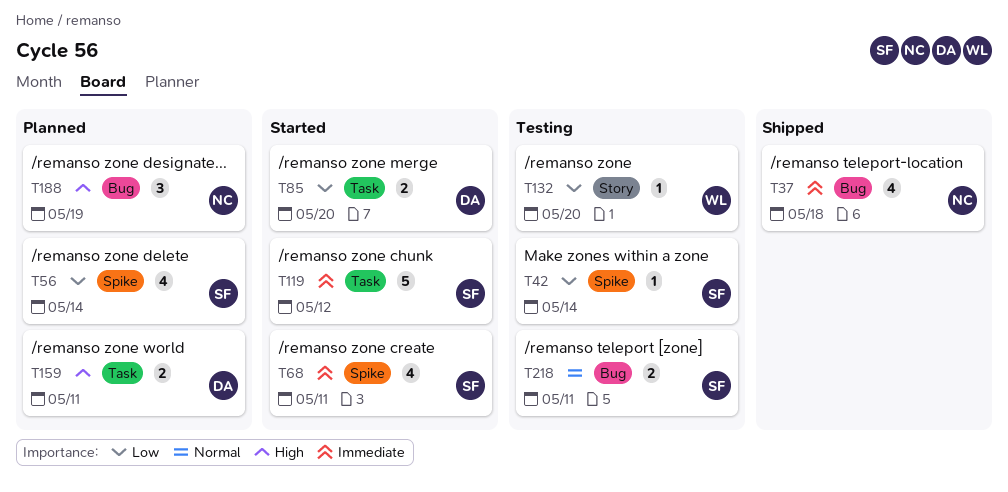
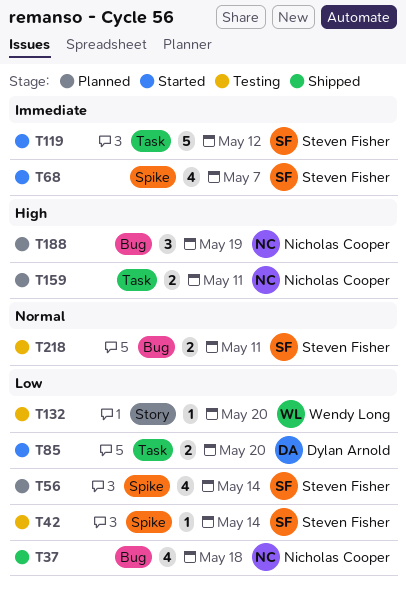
T37, priority: Immediate -> Low
T68, due: May 11 -> May 7
T159, owner: Dylan Arnold -> Nicholas Cooper

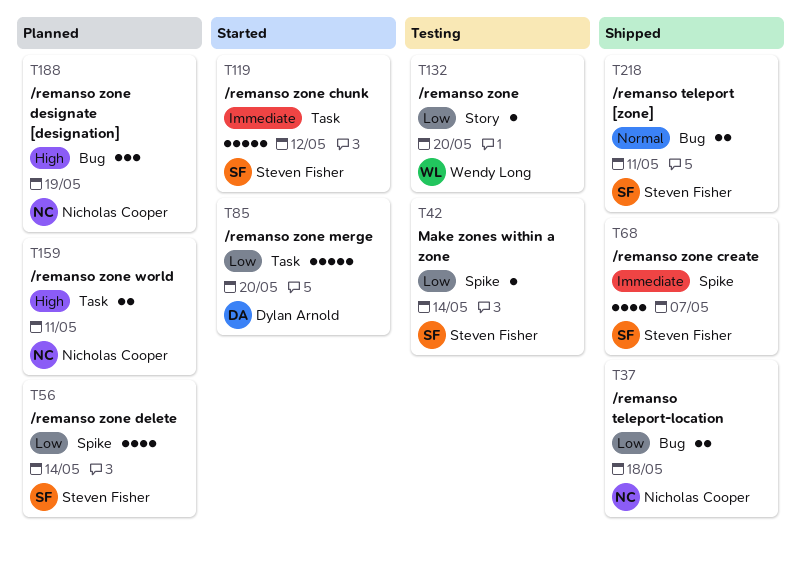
T37, estimate: 4 -> 2
T68, status: Started -> Shipped
T85, estimate: 2 -> 5
T218, status: Testing -> Shipped

